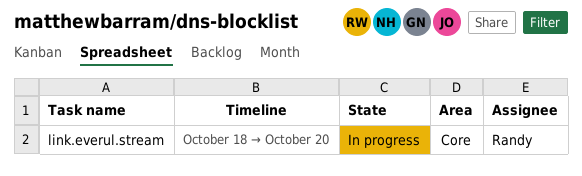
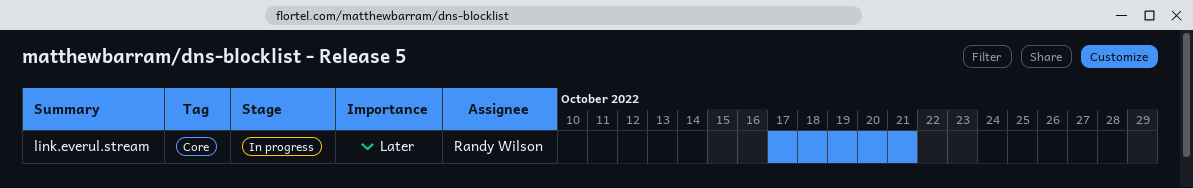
link.everul.stream, start: Oct 18 -> Oct 17
link.everul.stream, due: Oct 20 -> Oct 21

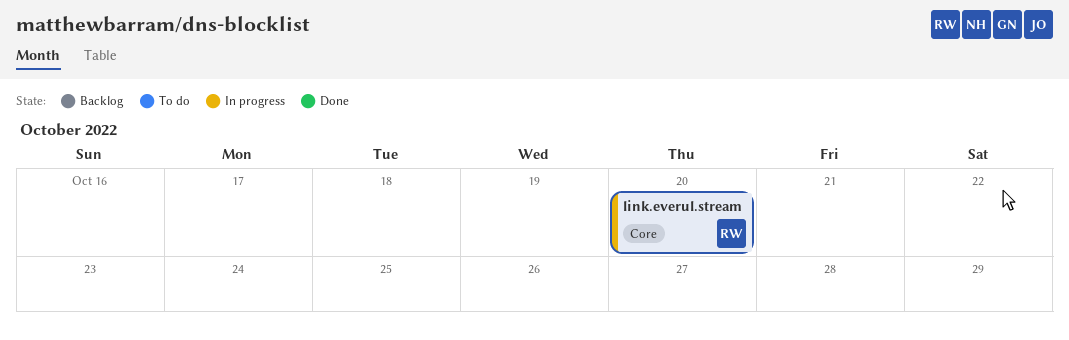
link.everul.stream, due: Oct 21 -> Oct 20

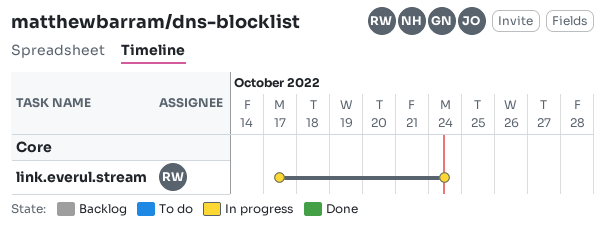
link.everul.stream, due: Oct 20 -> Oct 24

